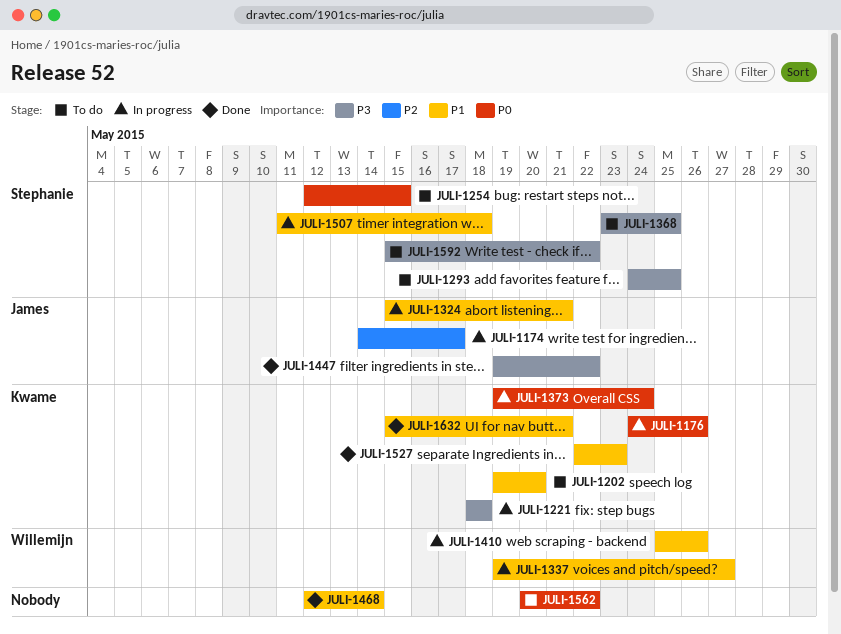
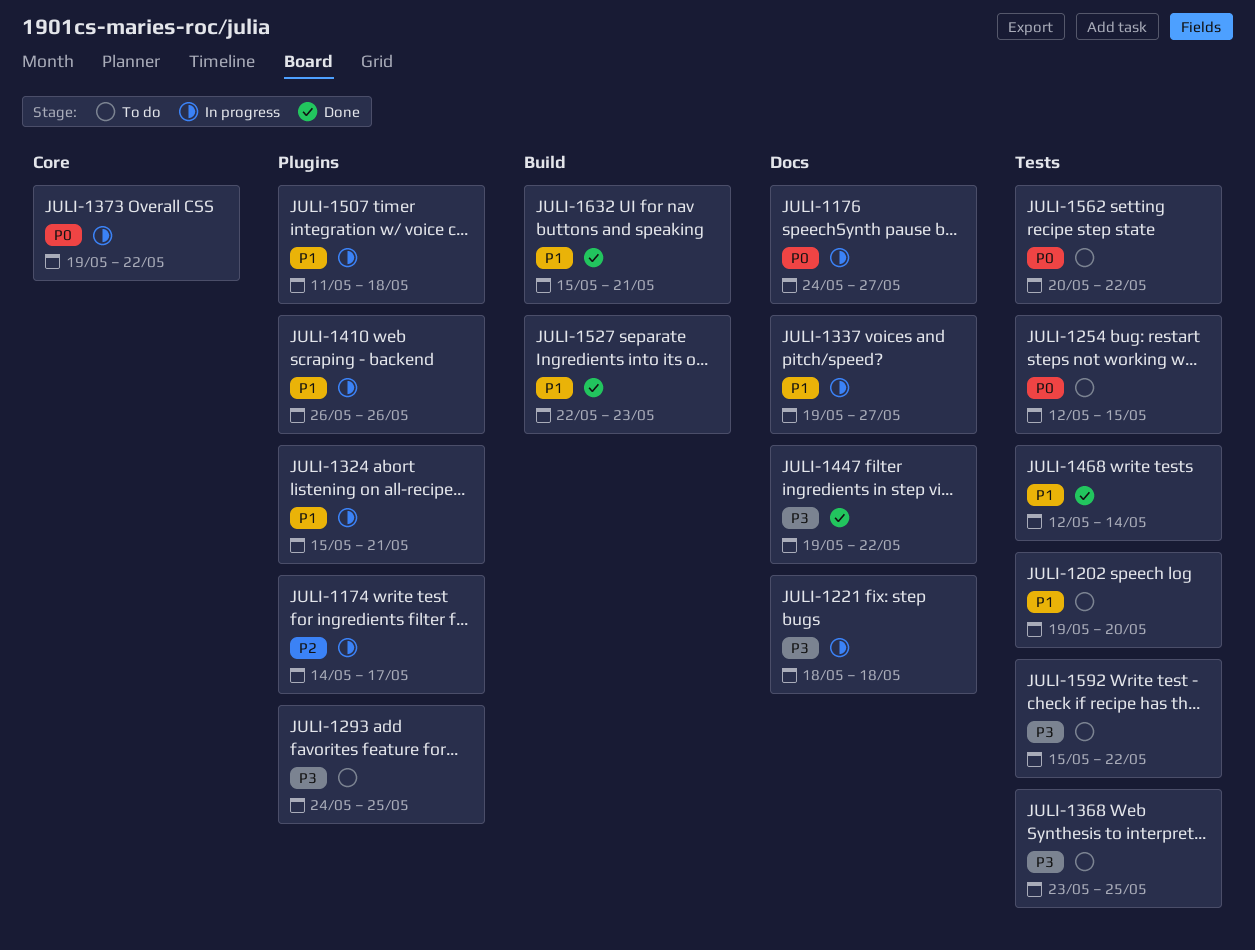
JULI-1176, due: May 26 -> May 27
JULI-1373, due: May 24 -> May 22
JULI-1410, start: May 25 -> May 26

